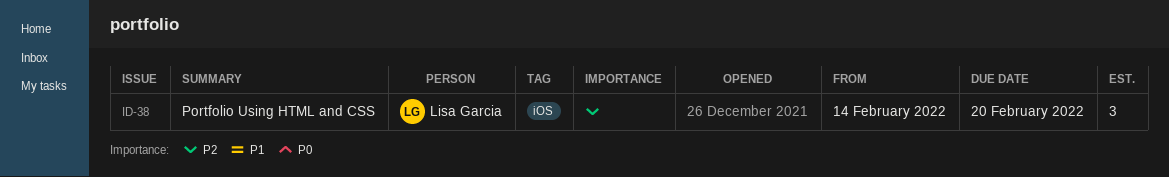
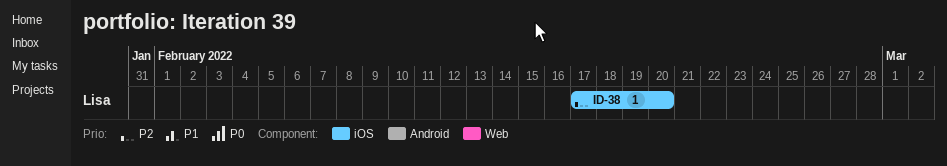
ID-38, estimate: 3 -> 1
ID-38, start: Feb 14 -> Feb 17

